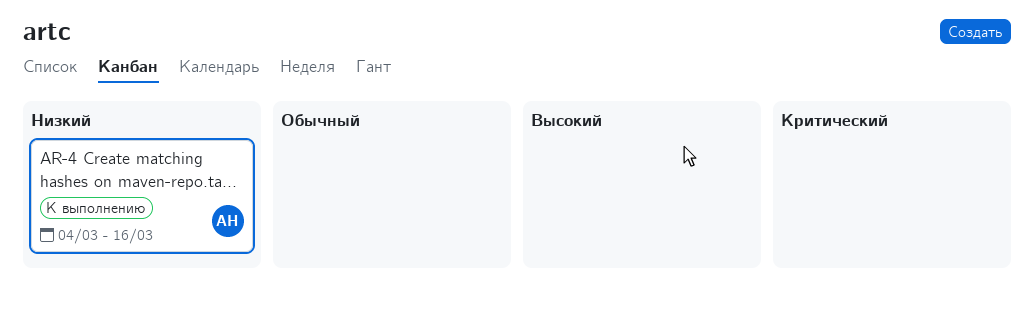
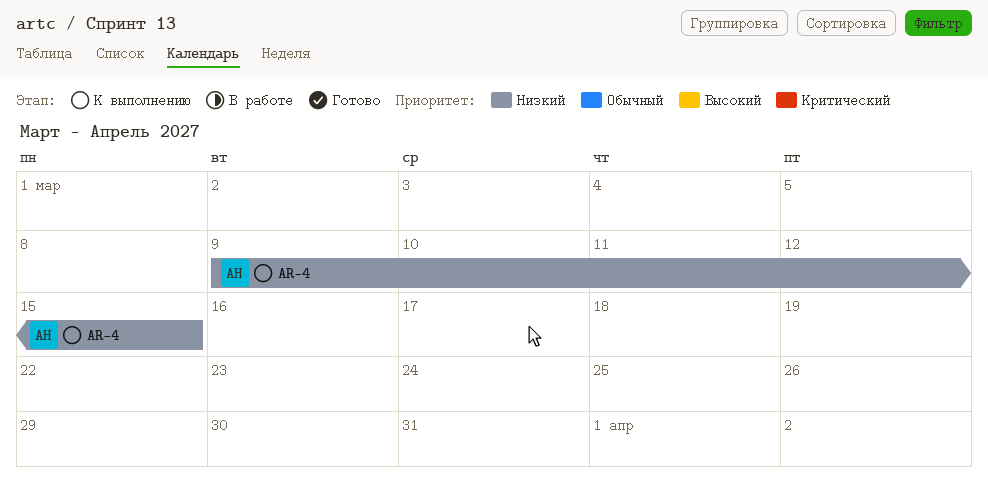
AR-4, start: Mar 4 -> Mar 9
AR-4, due: Mar 16 -> Mar 15

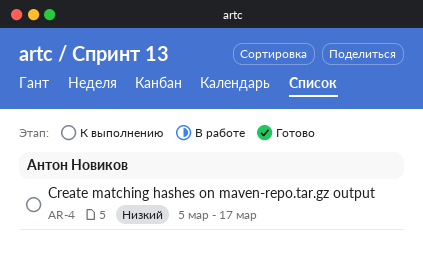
AR-4, start: Mar 9 -> Mar 5
AR-4, due: Mar 15 -> Mar 17

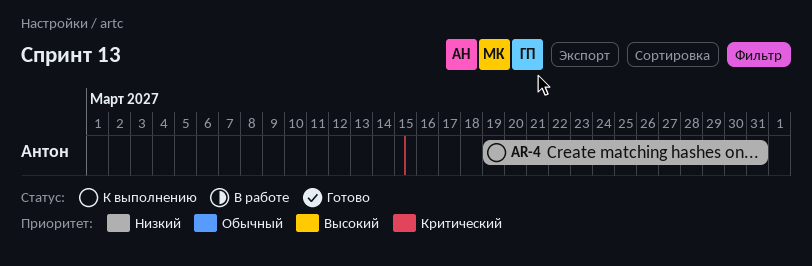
AR-4, start: Mar 5 -> Mar 19
AR-4, due: Mar 17 -> Mar 31

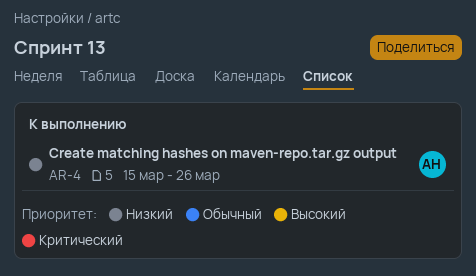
AR-4, start: Mar 19 -> Mar 15
AR-4, due: Mar 31 -> Mar 26

